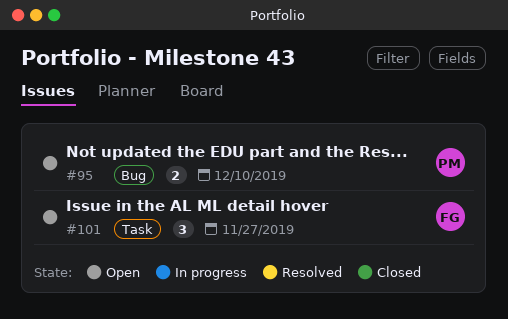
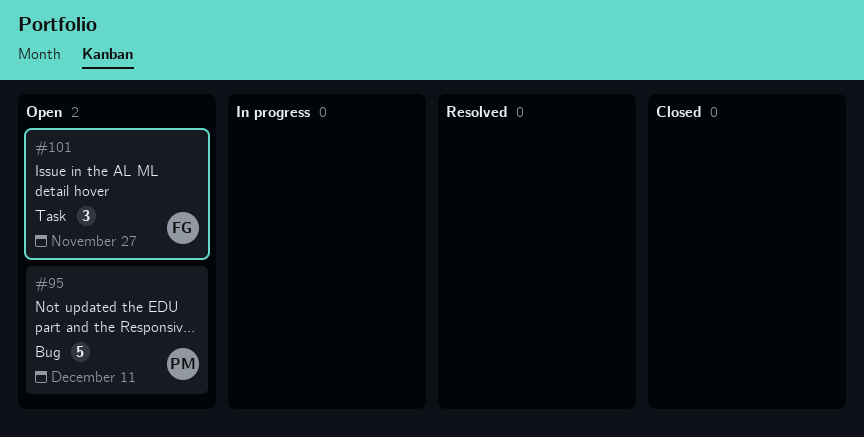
#95, estimate: 2 -> 5
#95, due: Dec 10 -> Dec 11

